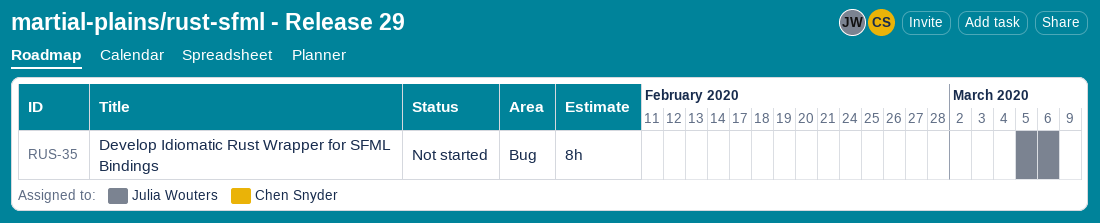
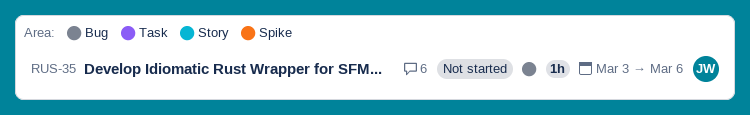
RUS-35, estimate: 8h -> 1h
RUS-35, start: Mar 5 -> Mar 3

